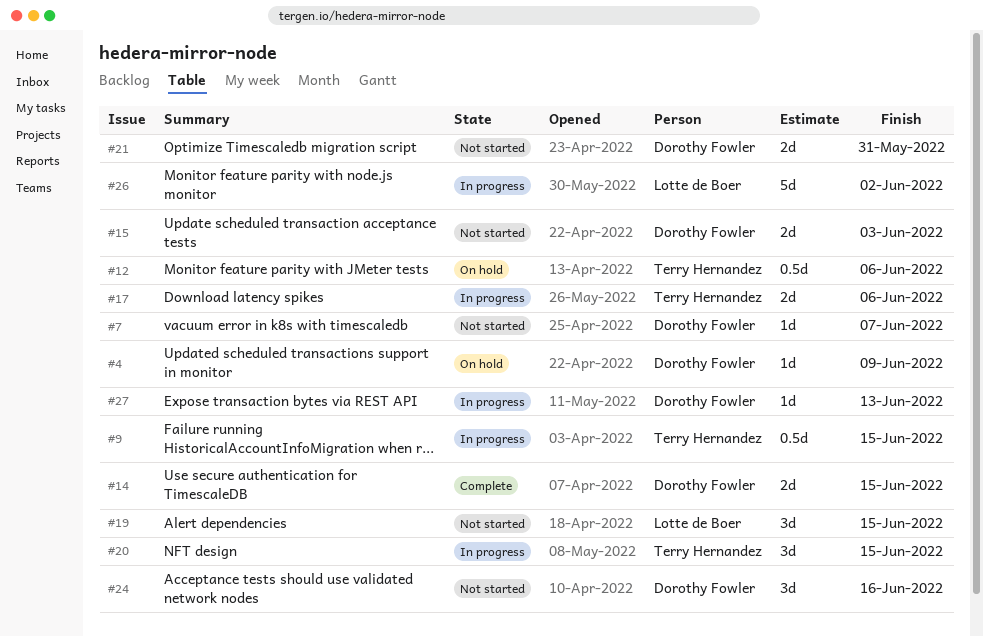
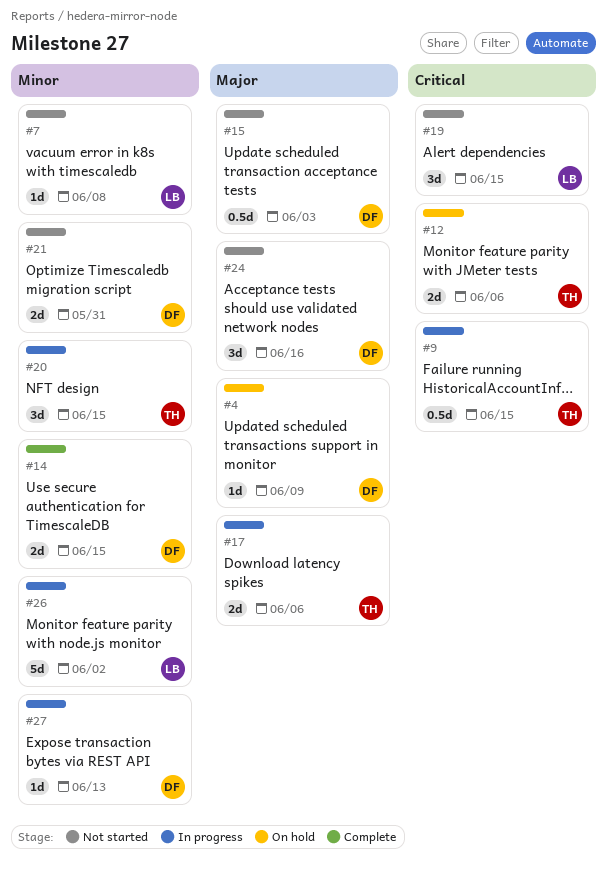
#7, owner: Dorothy Fowler -> Lotte de Boer
#7, due: Jun 7 -> Jun 8
#12, estimate: 0.5d -> 2d
#15, estimate: 2d -> 0.5d

